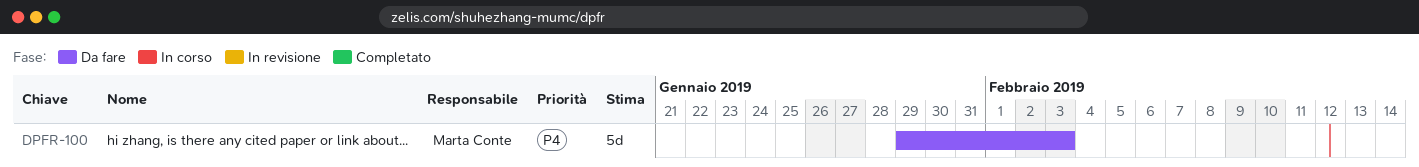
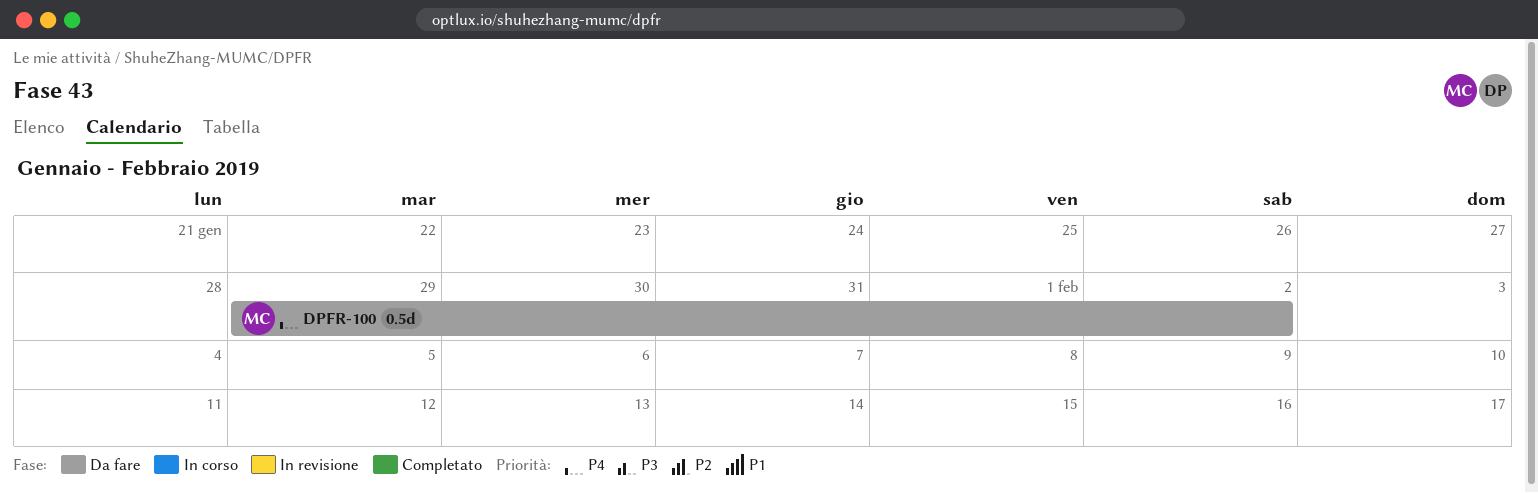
DPFR-100, estimate: 5d -> 0.5d
DPFR-100, due: Feb 3 -> Feb 2

